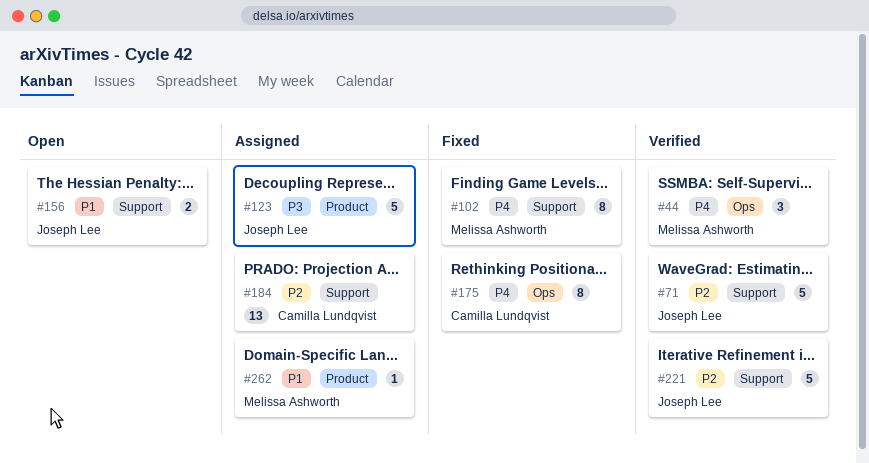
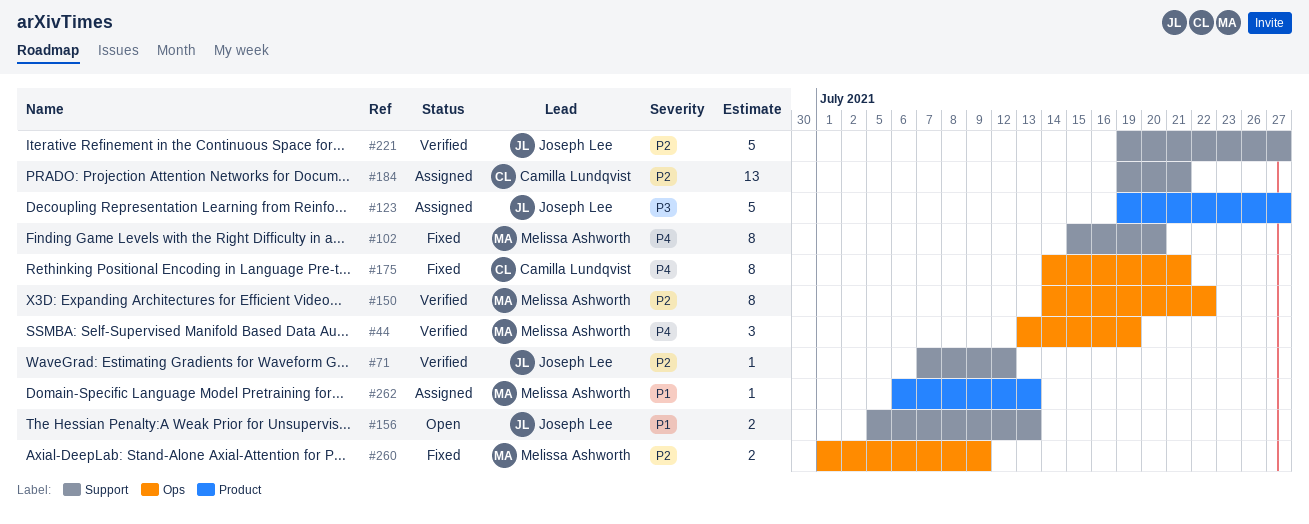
#71, estimate: 5 -> 1
#150: none -> present
#260: none -> present

